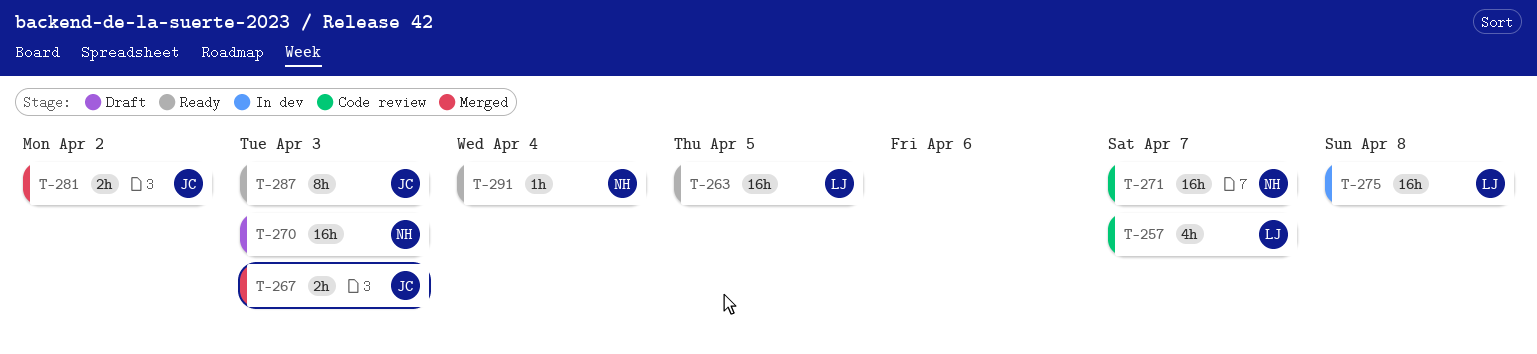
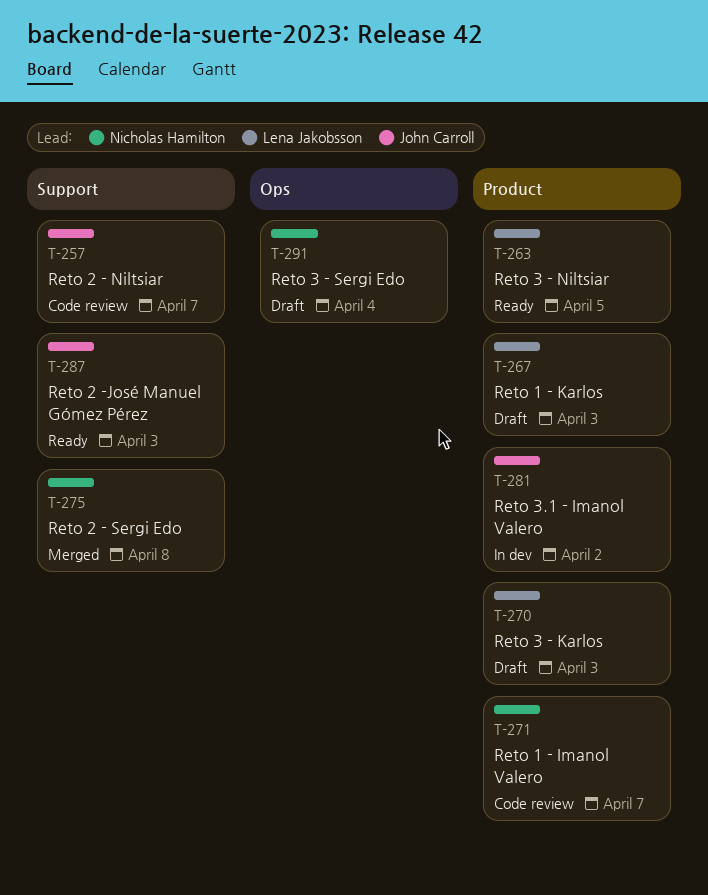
T-257, owner: Lena Jakobsson -> John Carroll
T-267, status: Merged -> Draft
T-267, owner: John Carroll -> Lena Jakobsson
T-270, owner: Nicholas Hamilton -> Lena Jakobsson
T-275, status: In dev -> Merged
T-275, owner: Lena Jakobsson -> Nicholas Hamilton
T-281, status: Merged -> In dev
T-291, status: Ready -> Draft

